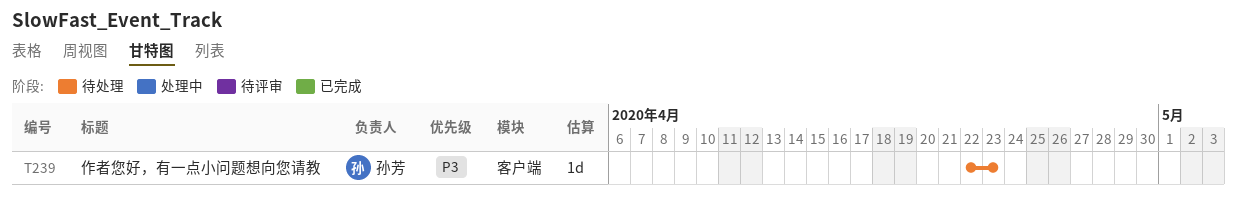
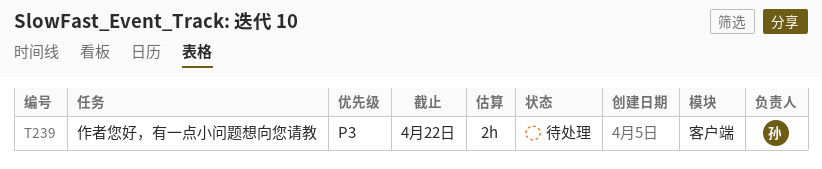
T239, estimate: 1d -> 2h
T239, due: Apr 23 -> Apr 22

